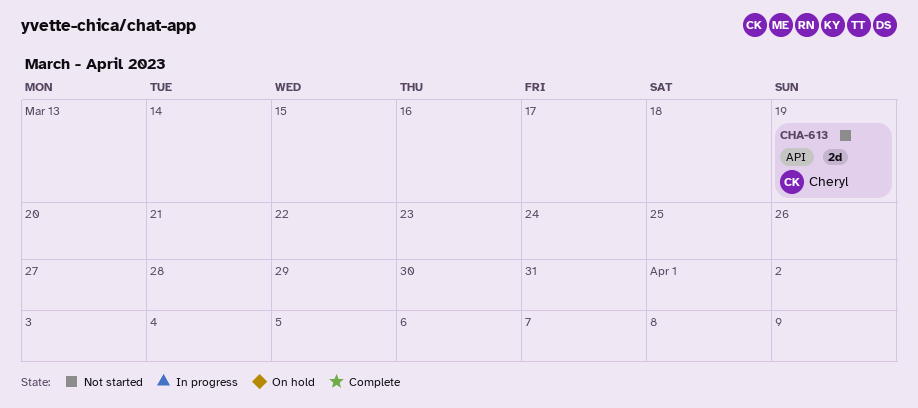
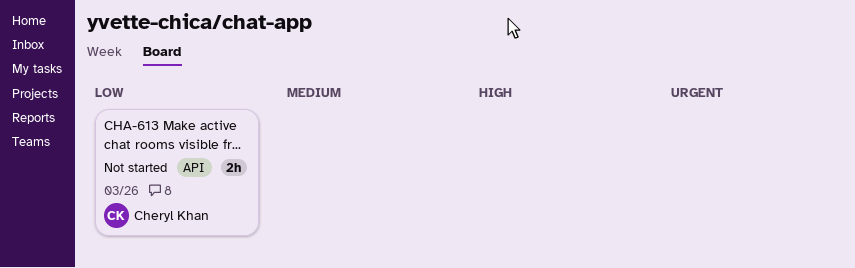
CHA-613, estimate: 2d -> 2h
CHA-613, due: Mar 19 -> Mar 26

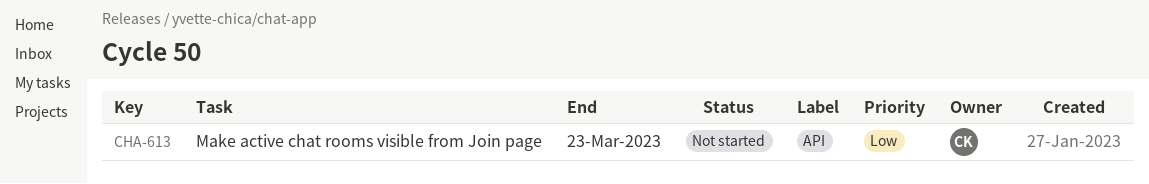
CHA-613, due: Mar 26 -> Mar 23

